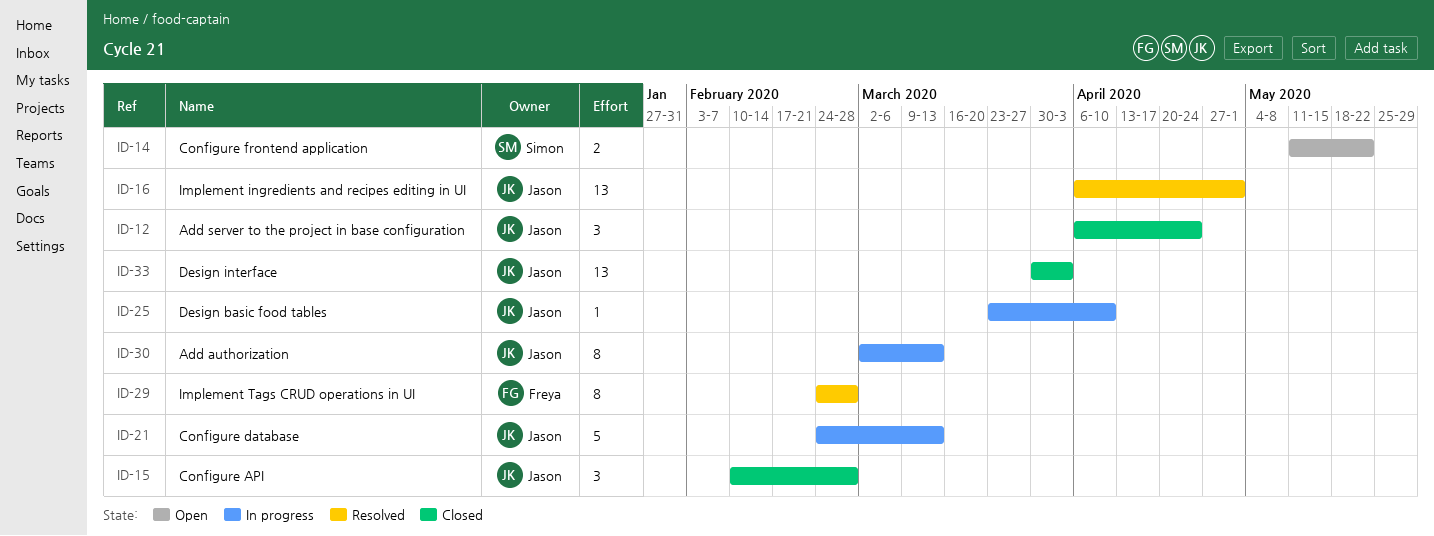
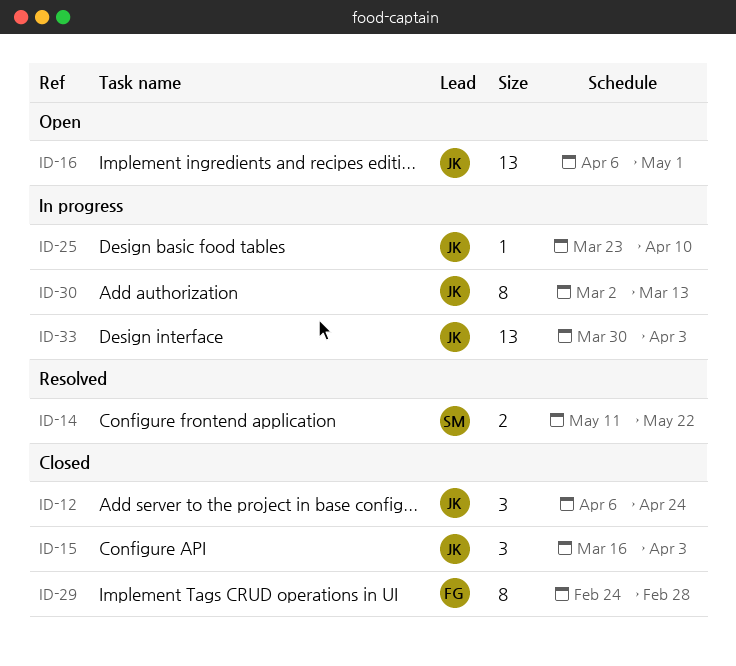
ID-14, status: Open -> Resolved
ID-15, start: Feb 10 -> Mar 16
ID-15, due: Feb 28 -> Apr 3
ID-16, status: Resolved -> Open
ID-21: present -> none
ID-29, status: Resolved -> Closed
ID-33, status: Closed -> In progress

